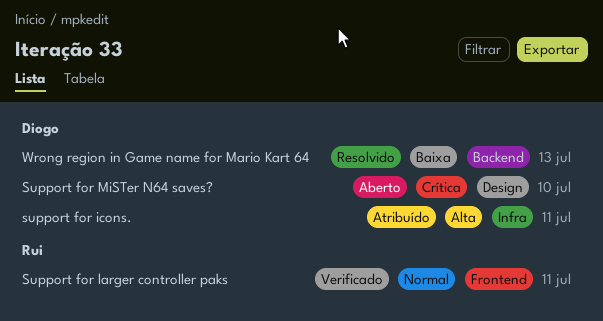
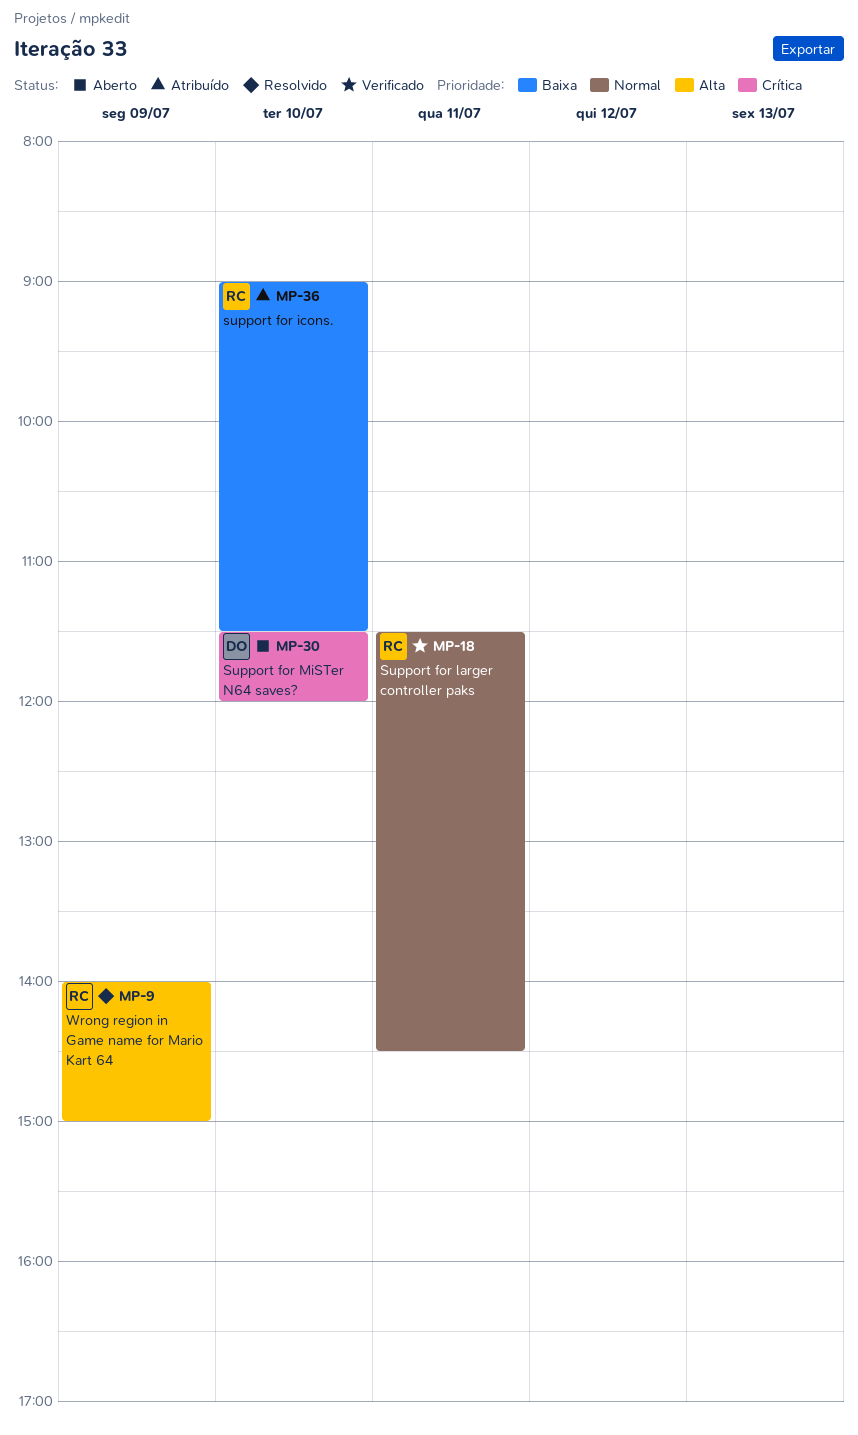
support for icons., owner: Diogo -> Rui
support for icons., priority: Alta -> Baixa
support for icons., day: Jul 11 -> Jul 10
Wrong region in Game name for Mario Kart 64, owner: Diogo -> Rui
Wrong region in Game name for Mario Kart 64, priority: Baixa -> Alta
Wrong region in Game name for Mario Kart 64, day: Jul 13 -> Jul 9

